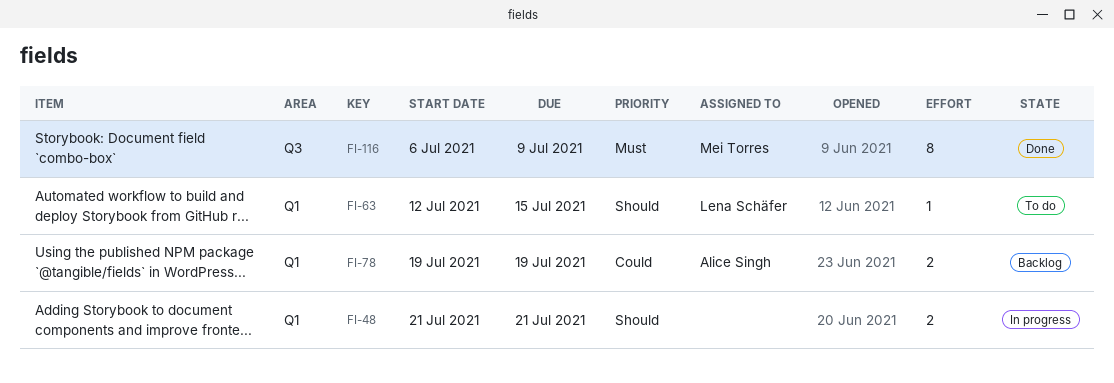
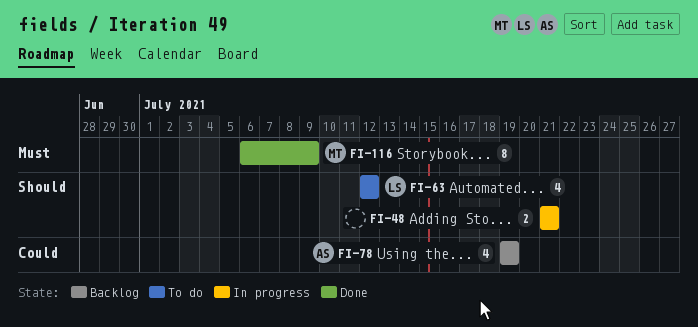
FI-63, estimate: 1 -> 4
FI-63, due: Jul 15 -> Jul 12
FI-78, estimate: 2 -> 4

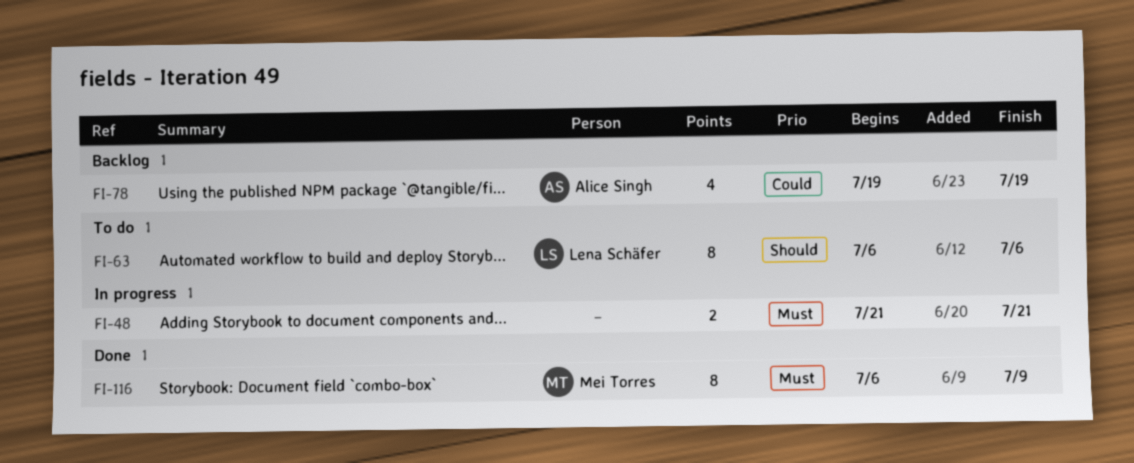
FI-48, priority: Should -> Must
FI-63, estimate: 4 -> 8
FI-63, start: Jul 12 -> Jul 6
FI-63, due: Jul 12 -> Jul 6

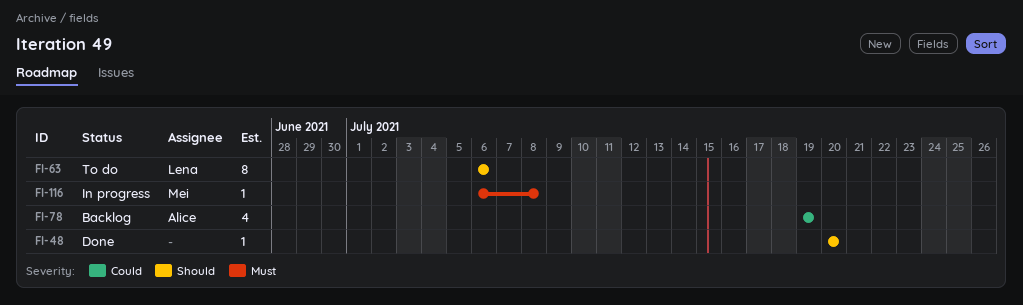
FI-48, status: In progress -> Done
FI-48, priority: Must -> Should
FI-48, estimate: 2 -> 1
FI-48, start: Jul 21 -> Jul 20
FI-48, due: Jul 21 -> Jul 20
FI-116, status: Done -> In progress
FI-116, estimate: 8 -> 1
FI-116, due: Jul 9 -> Jul 8

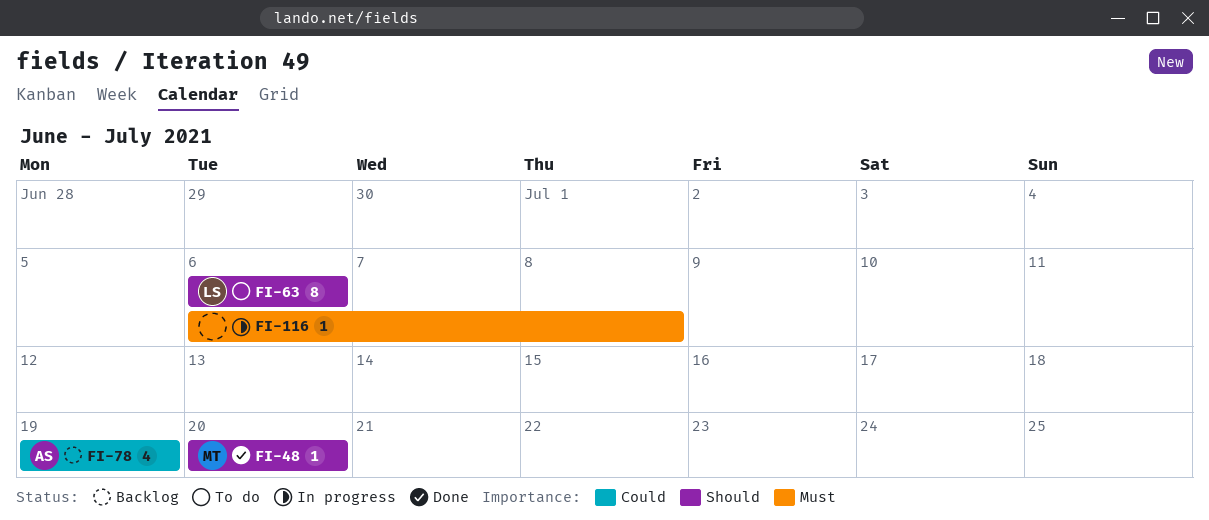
FI-48, owner: none -> Mei
FI-116, owner: Mei -> none

